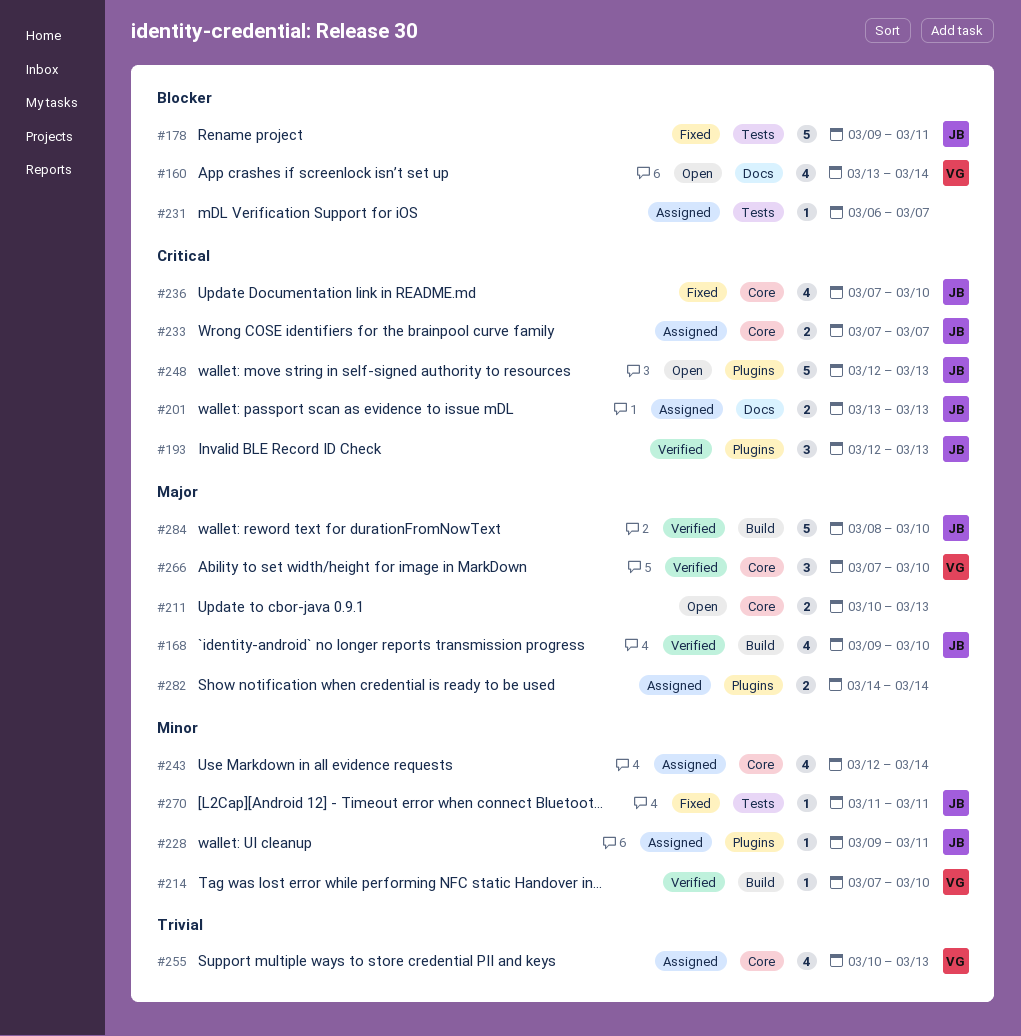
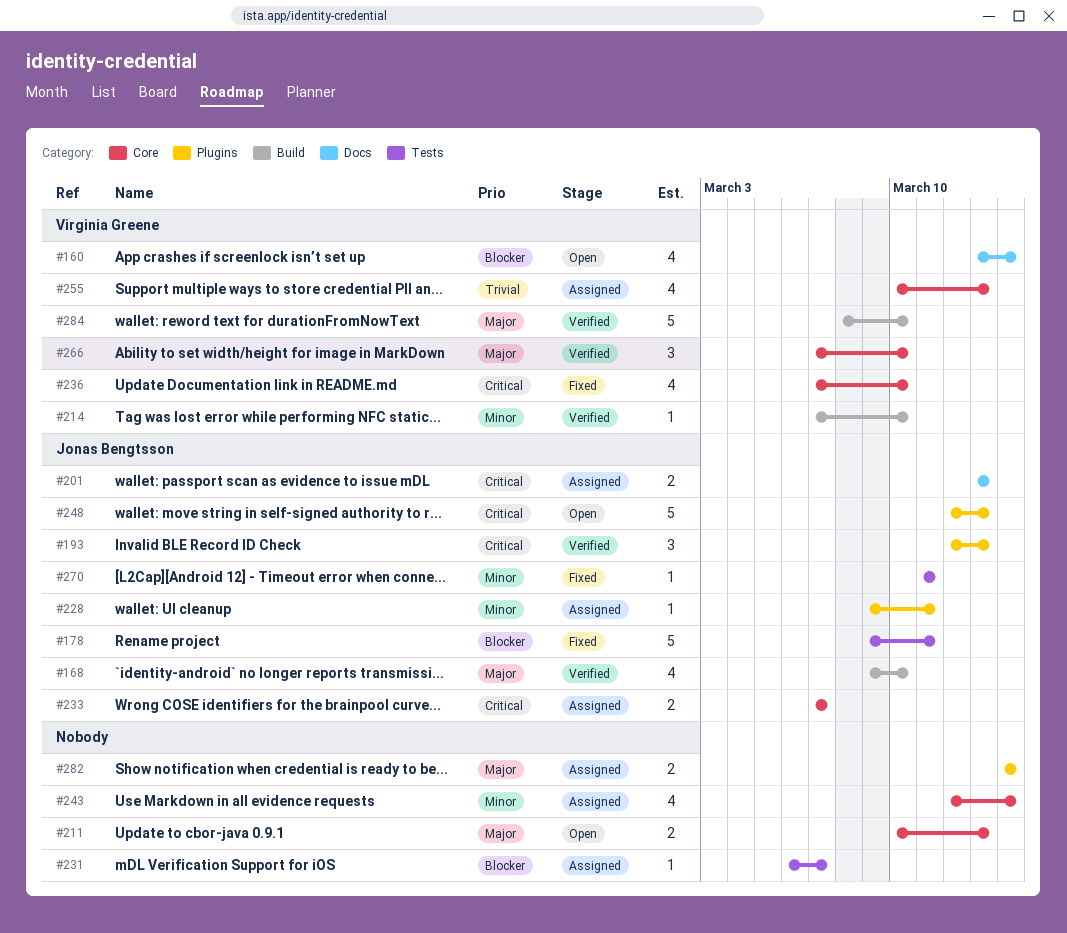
#236, owner: Jonas Bengtsson -> Virginia Greene
#284, owner: Jonas Bengtsson -> Virginia Greene

